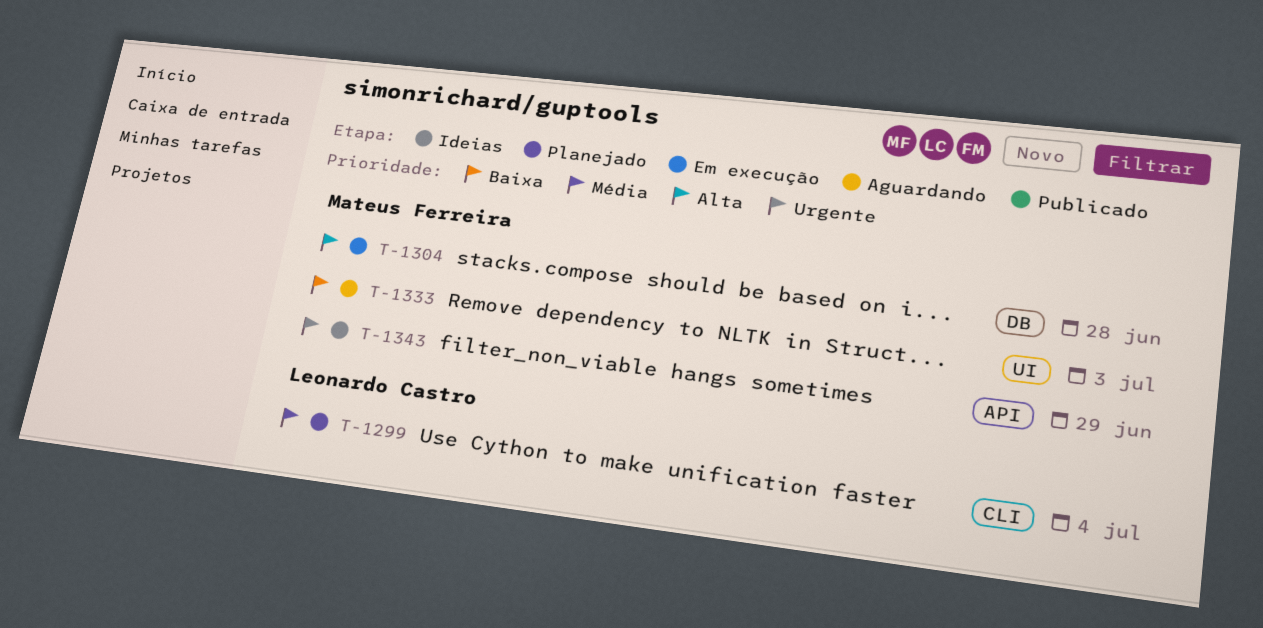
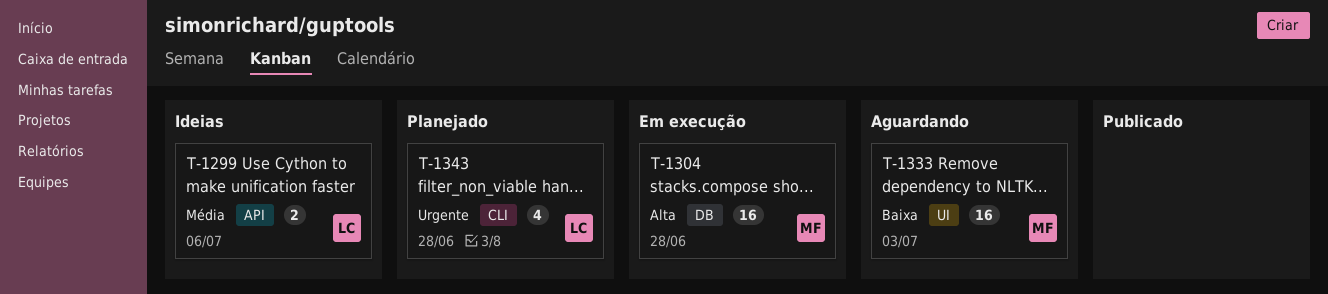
T-1299, status: Planejado -> Ideias
T-1299, label: CLI -> API
T-1299, due: Jul 4 -> Jul 6
T-1343, status: Ideias -> Planejado
T-1343, owner: Mateus Ferreira -> Leonardo Castro
T-1343, label: API -> CLI
T-1343, due: Jun 29 -> Jun 28

